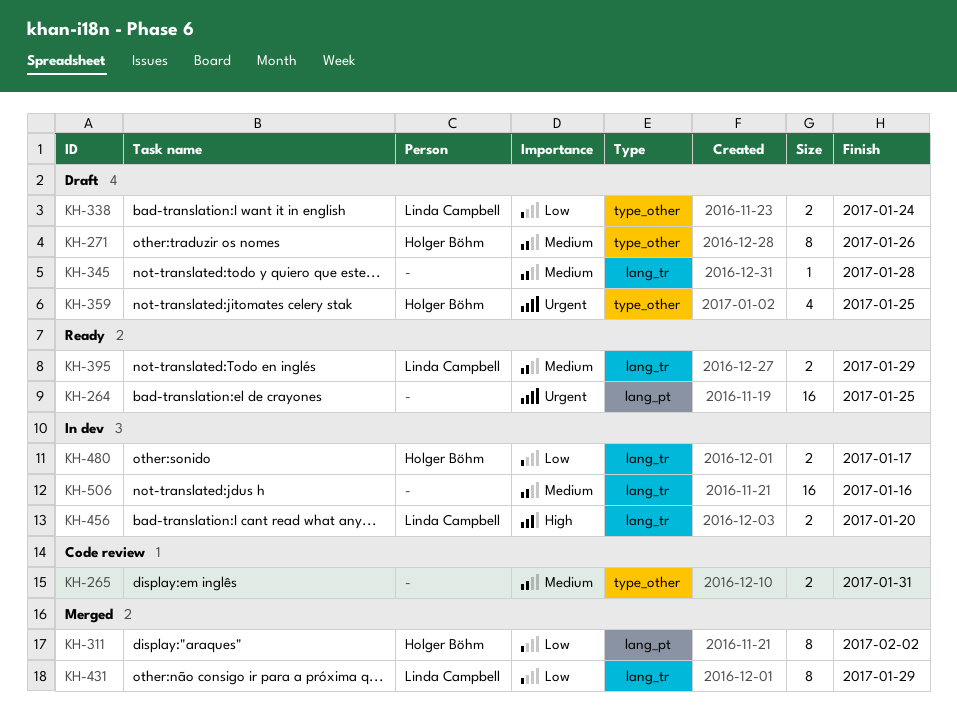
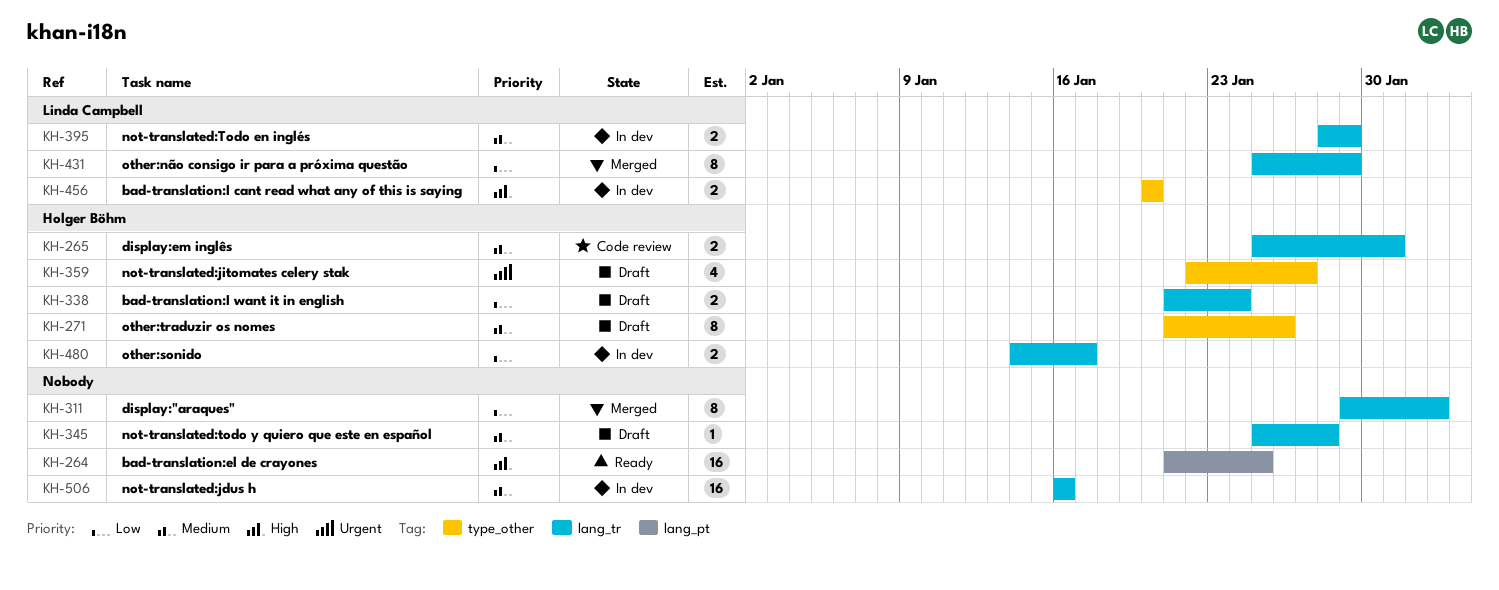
KH-264, priority: Urgent -> High
KH-265, owner: none -> Holger Böhm
KH-265, label: type_other -> lang_tr
KH-311, owner: Holger Böhm -> none
KH-311, label: lang_pt -> lang_tr
KH-338, owner: Linda Campbell -> Holger Böhm
KH-338, label: type_other -> lang_tr
KH-359, due: Jan 25 -> Jan 27
KH-395, status: Ready -> In dev
KH-456, label: lang_tr -> type_other

